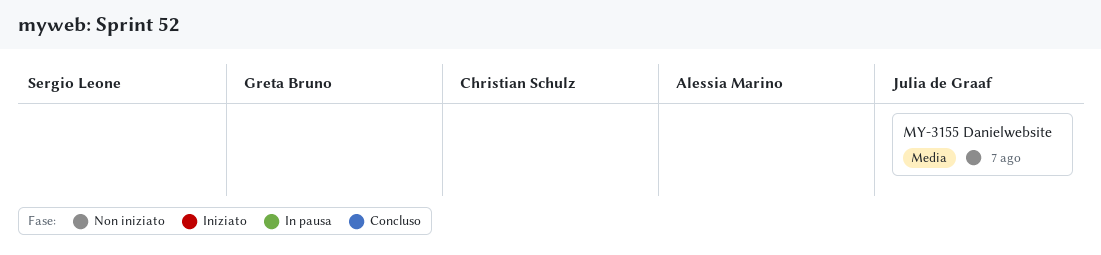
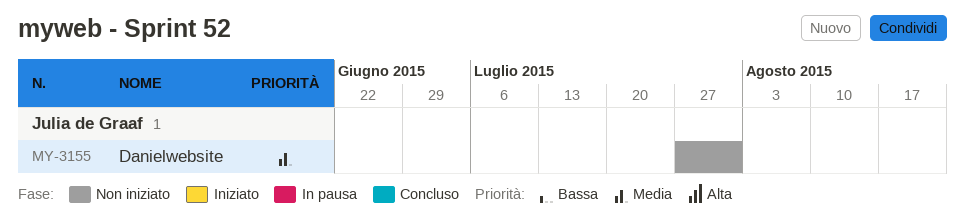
MY-3155, due: Aug 7 -> Jul 31

